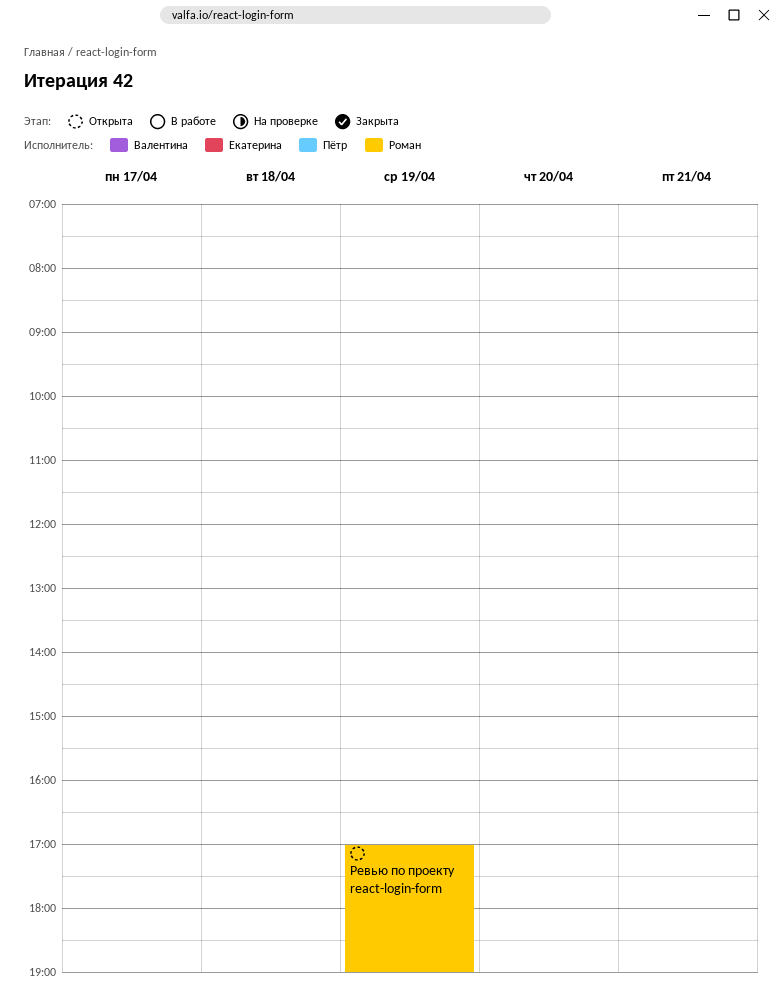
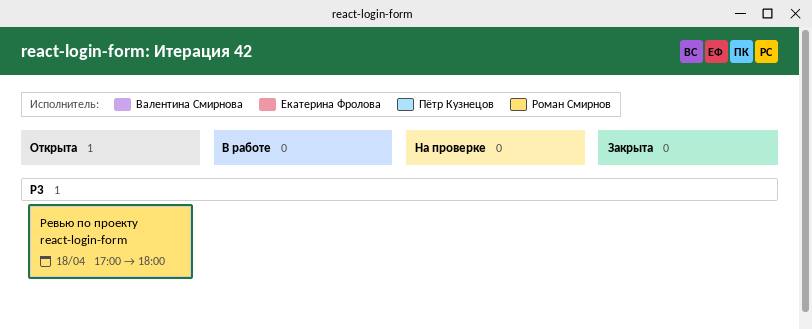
Ревью по проекту react-login-form, day: Apr 19 -> Apr 18
Ревью по проекту react-login-form, ends: 19:00 -> 18:00

